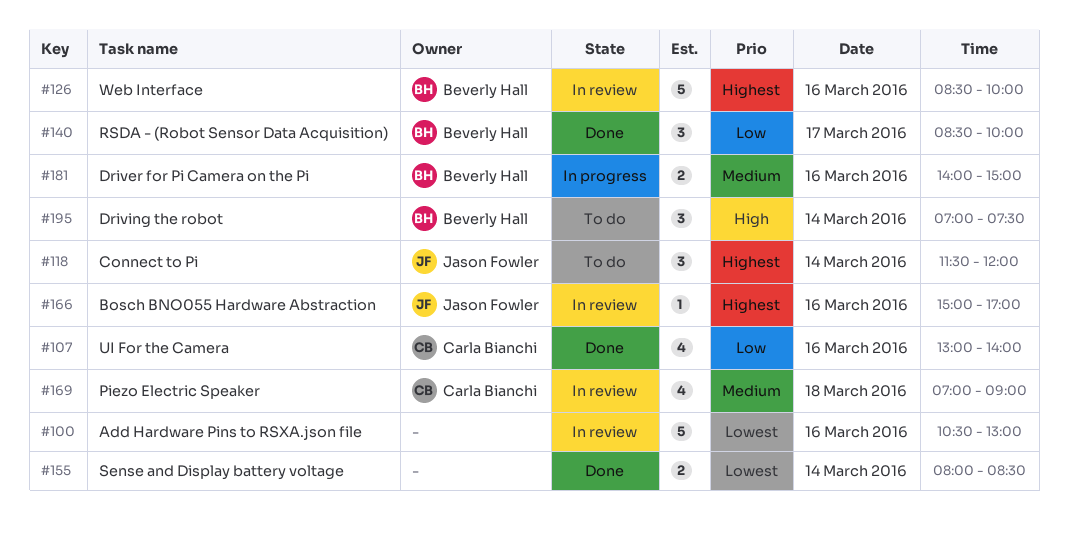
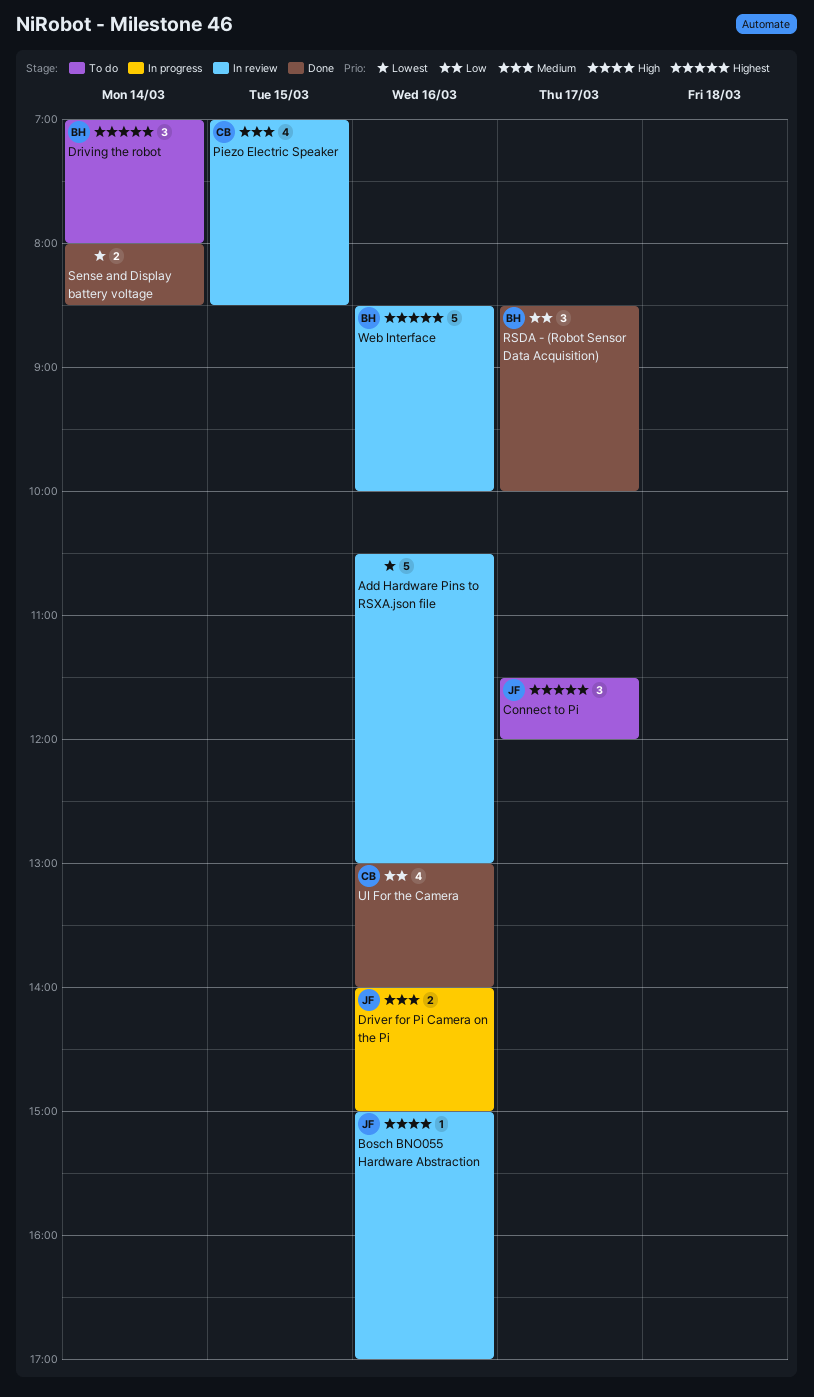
Bosch BNO055 Hardware Abstraction, priority: Highest -> High
Connect to Pi, day: Mar 14 -> Mar 17
Driver for Pi Camera on the Pi, owner: Beverly Hall -> Jason Fowler
Driving the robot, priority: High -> Highest
Driving the robot, ends: 07:30 -> 08:00
Piezo Electric Speaker, day: Mar 18 -> Mar 15
Piezo Electric Speaker, ends: 09:00 -> 08:30

